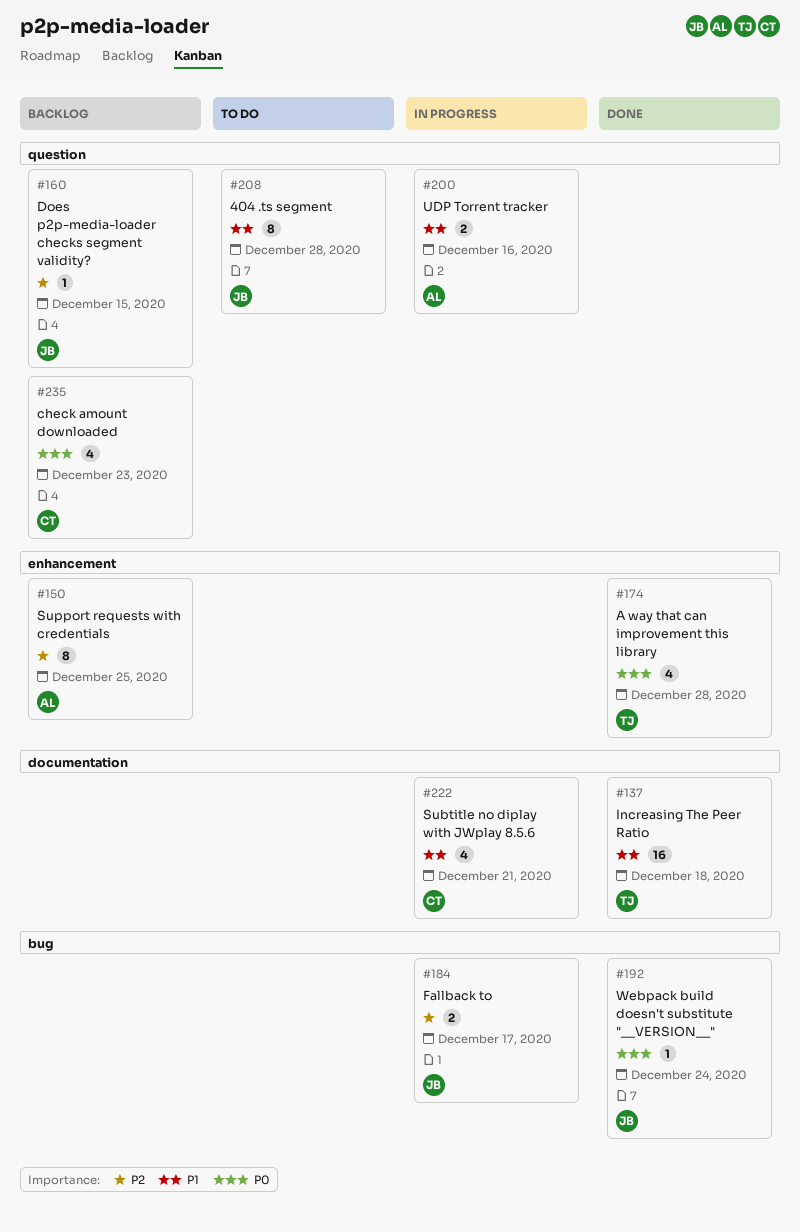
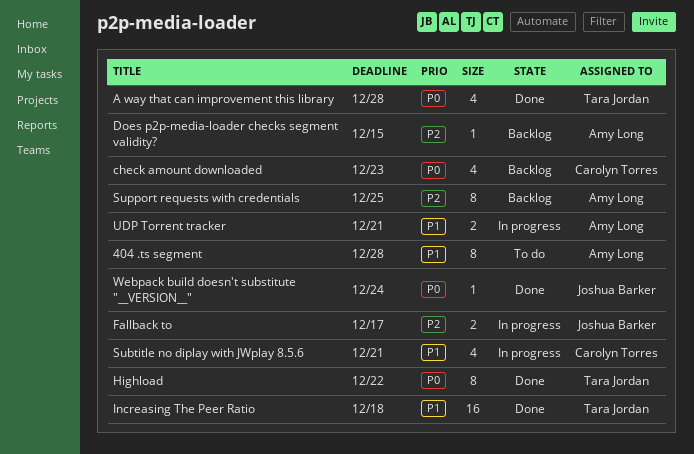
404 .ts segment, owner: Joshua Barker -> Amy Long
Does p2p-media-loader checks segment validity?, owner: Joshua Barker -> Amy Long
Highload: none -> present
UDP Torrent tracker, due: Dec 16 -> Dec 21

